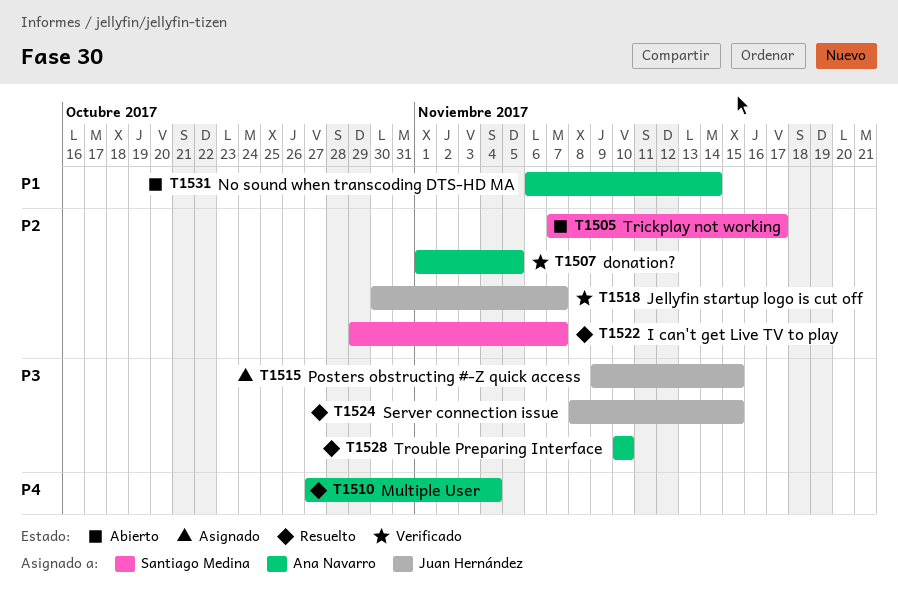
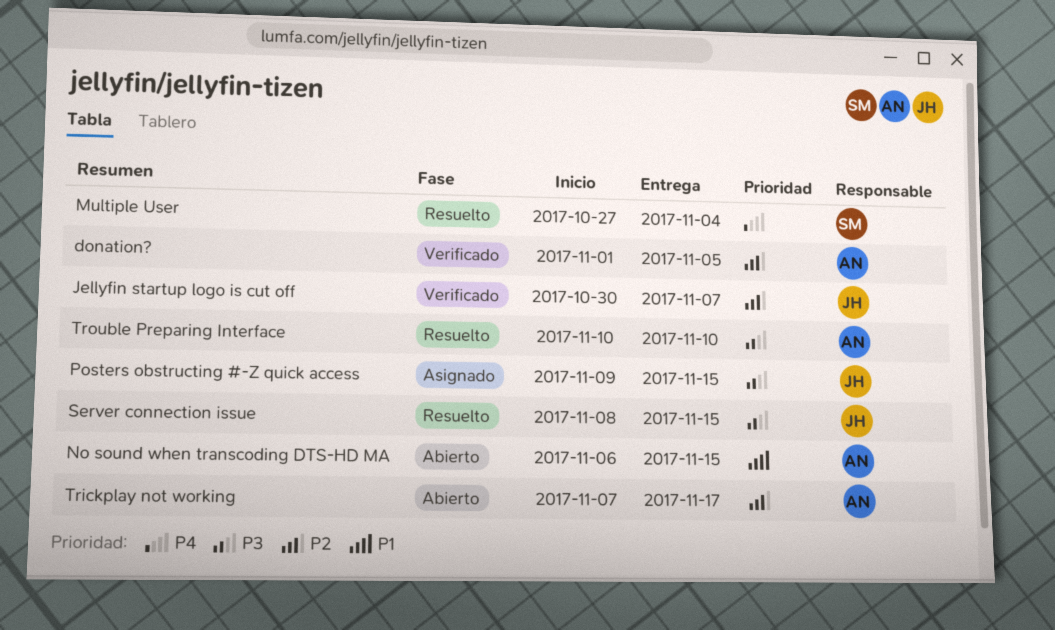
I can't get Live TV to play: present -> none
Multiple User, owner: Ana Navarro -> Santiago Medina
No sound when transcoding DTS-HD MA, due: Nov 14 -> Nov 15
Trickplay not working, owner: Santiago Medina -> Ana Navarro

